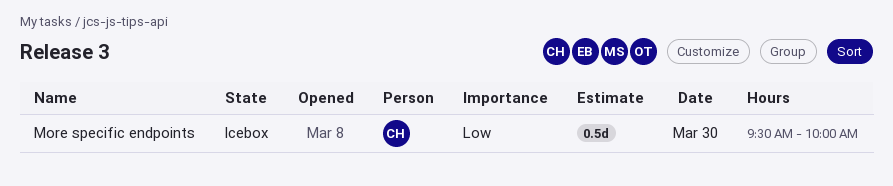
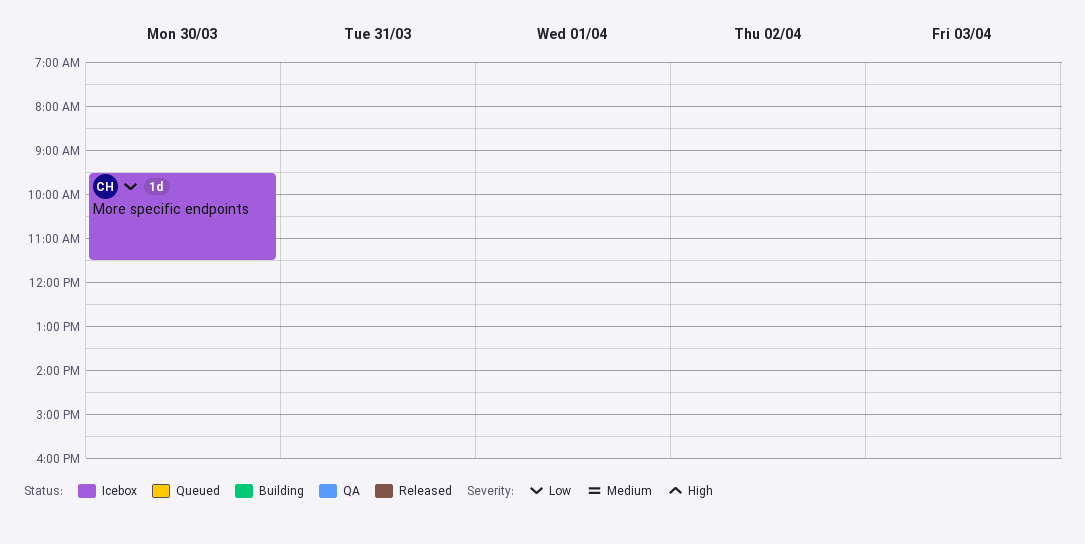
More specific endpoints, estimate: 0.5d -> 1d
More specific endpoints, ends: 10:00 -> 11:30

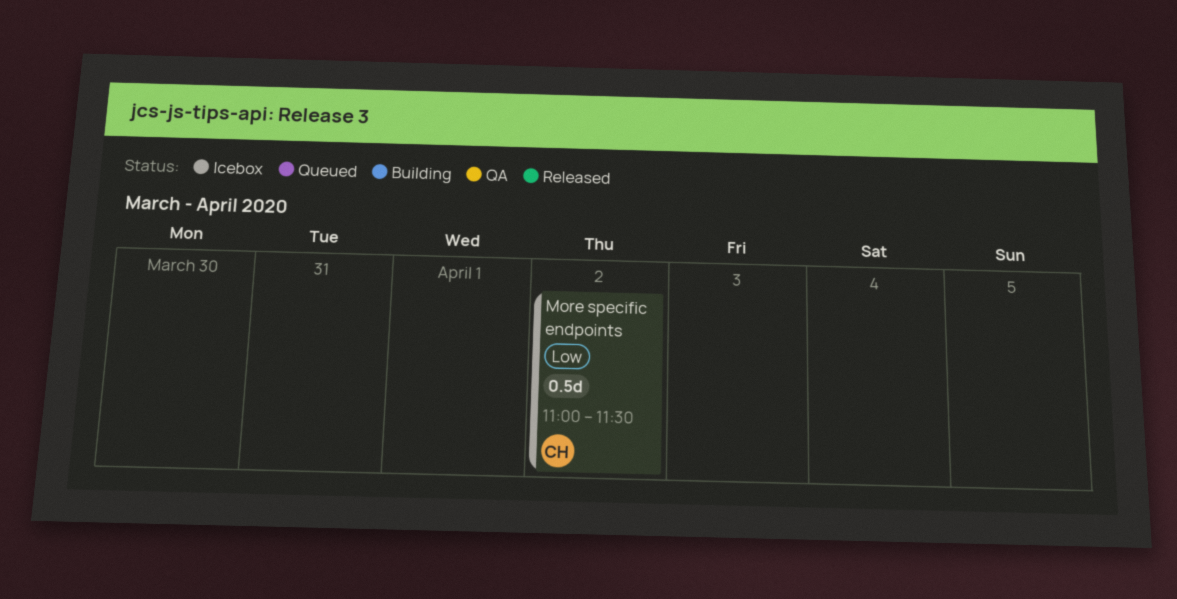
More specific endpoints, estimate: 1d -> 0.5d
More specific endpoints, day: Mar 30 -> Apr 2
More specific endpoints, begins: 09:30 -> 11:00

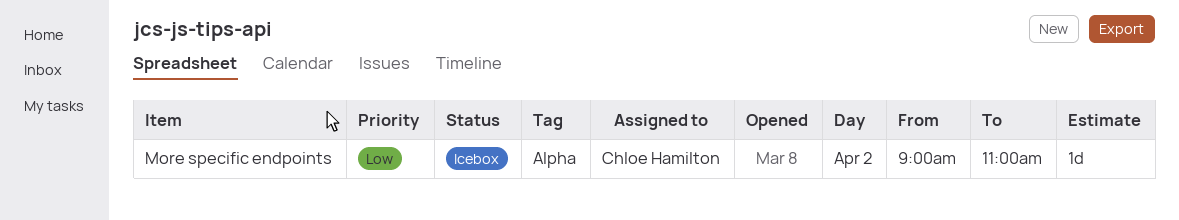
More specific endpoints, estimate: 0.5d -> 1d
More specific endpoints, begins: 11:00 -> 09:00
More specific endpoints, ends: 11:30 -> 11:00

